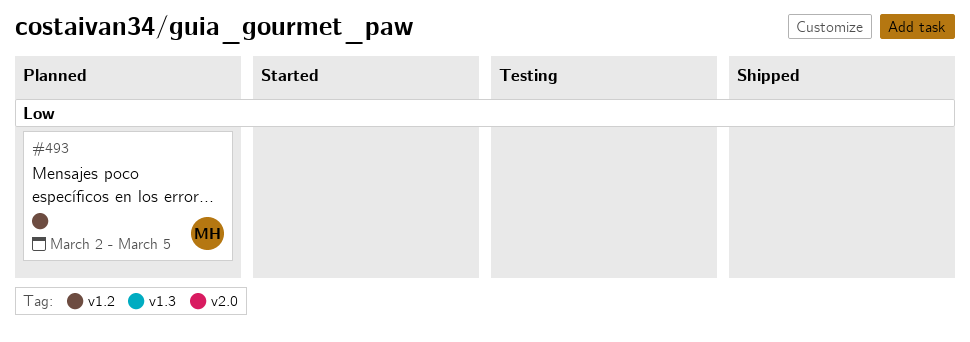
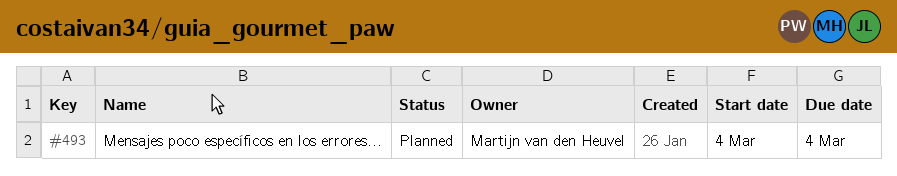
#493, start: Mar 2 -> Mar 4
#493, due: Mar 5 -> Mar 4

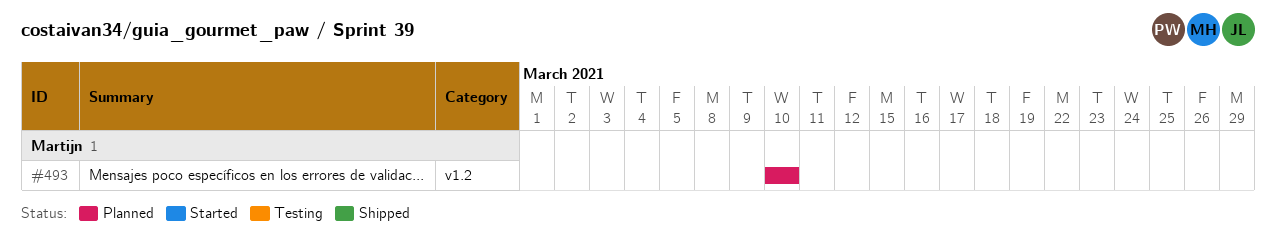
#493, start: Mar 4 -> Mar 10
#493, due: Mar 4 -> Mar 10

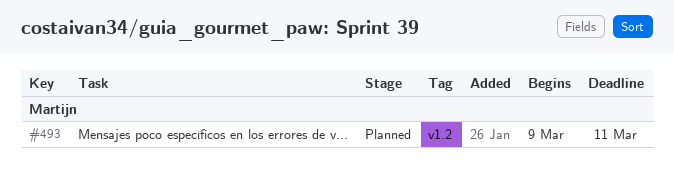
#493, start: Mar 10 -> Mar 9
#493, due: Mar 10 -> Mar 11

